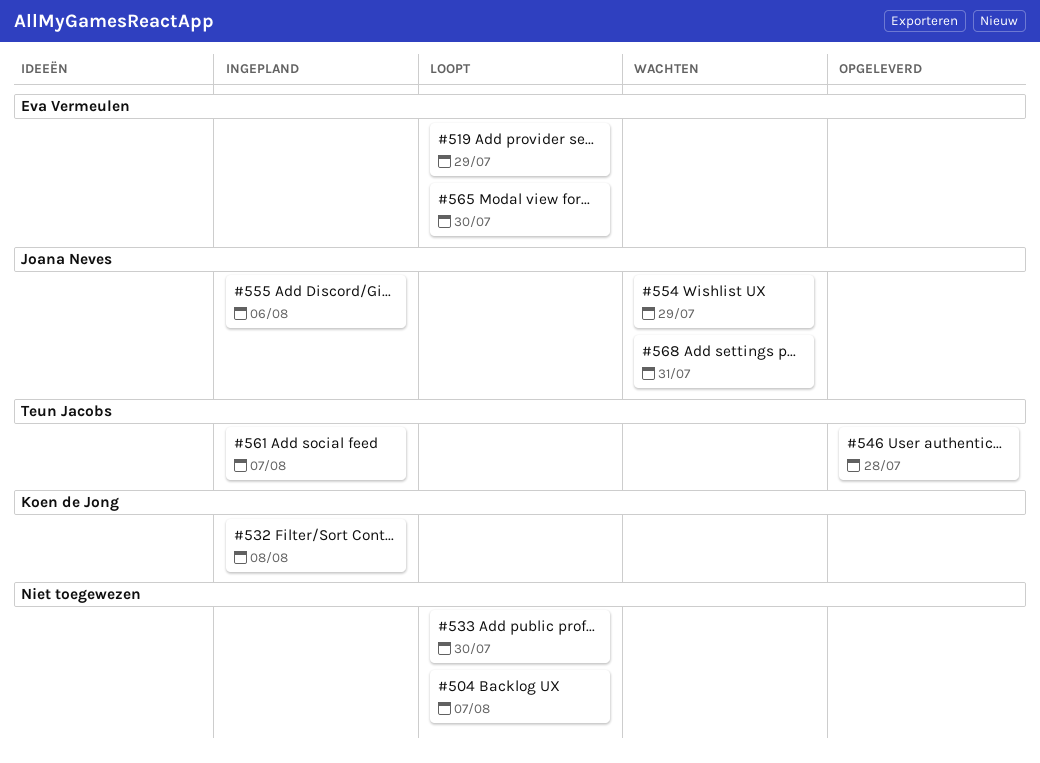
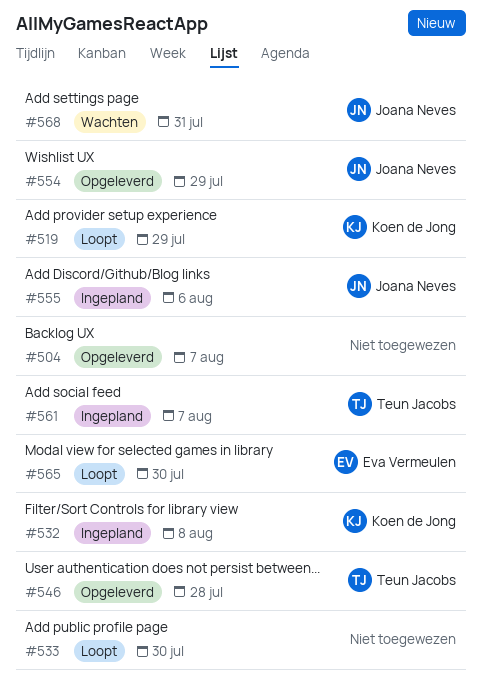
#504, status: Loopt -> Opgeleverd
#519, owner: Eva Vermeulen -> Koen de Jong
#554, status: Wachten -> Opgeleverd

